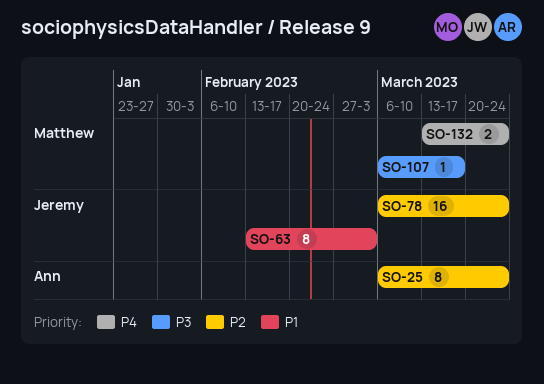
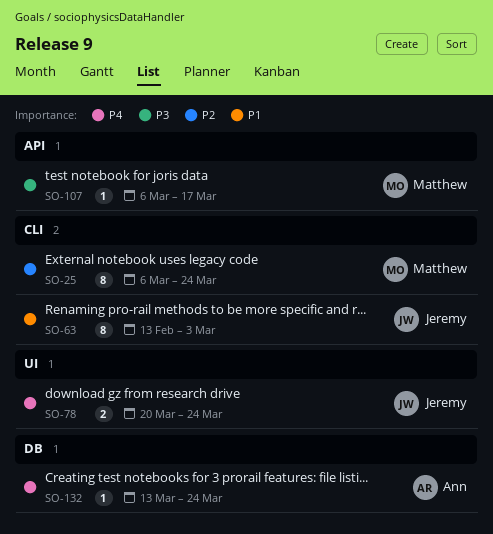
SO-25, owner: Ann -> Matthew
SO-78, priority: P2 -> P4
SO-78, estimate: 16 -> 2
SO-78, start: Mar 6 -> Mar 20
SO-132, owner: Matthew -> Ann
SO-132, estimate: 2 -> 1

